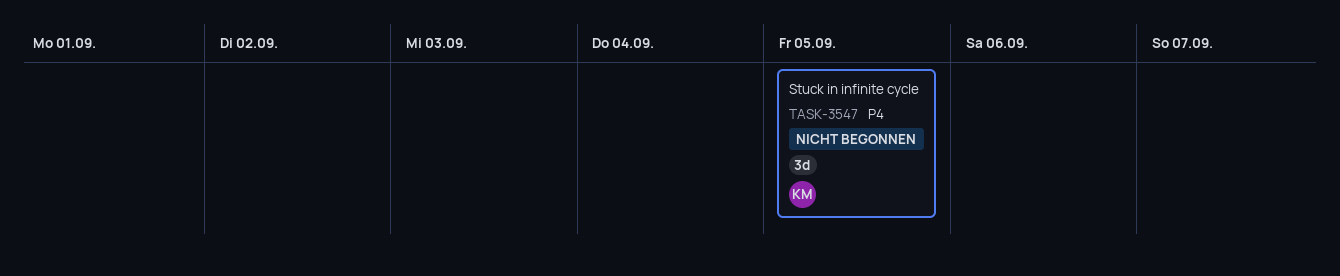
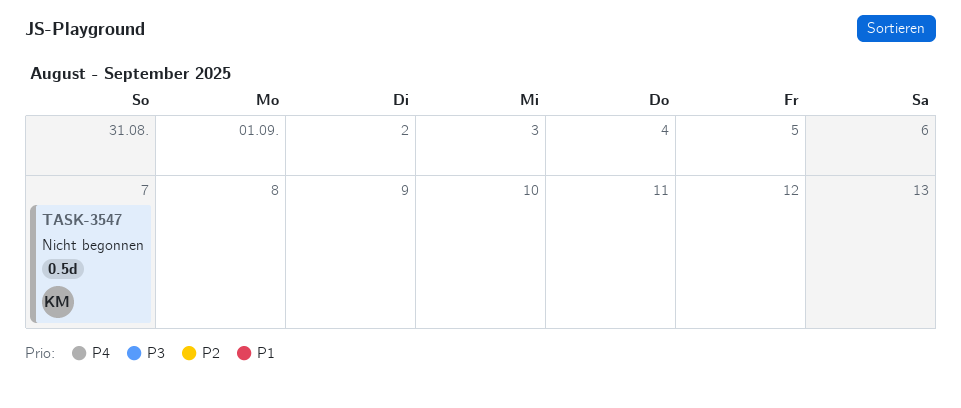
TASK-3547, estimate: 3d -> 0.5d
TASK-3547, due: Sep 5 -> Sep 7

